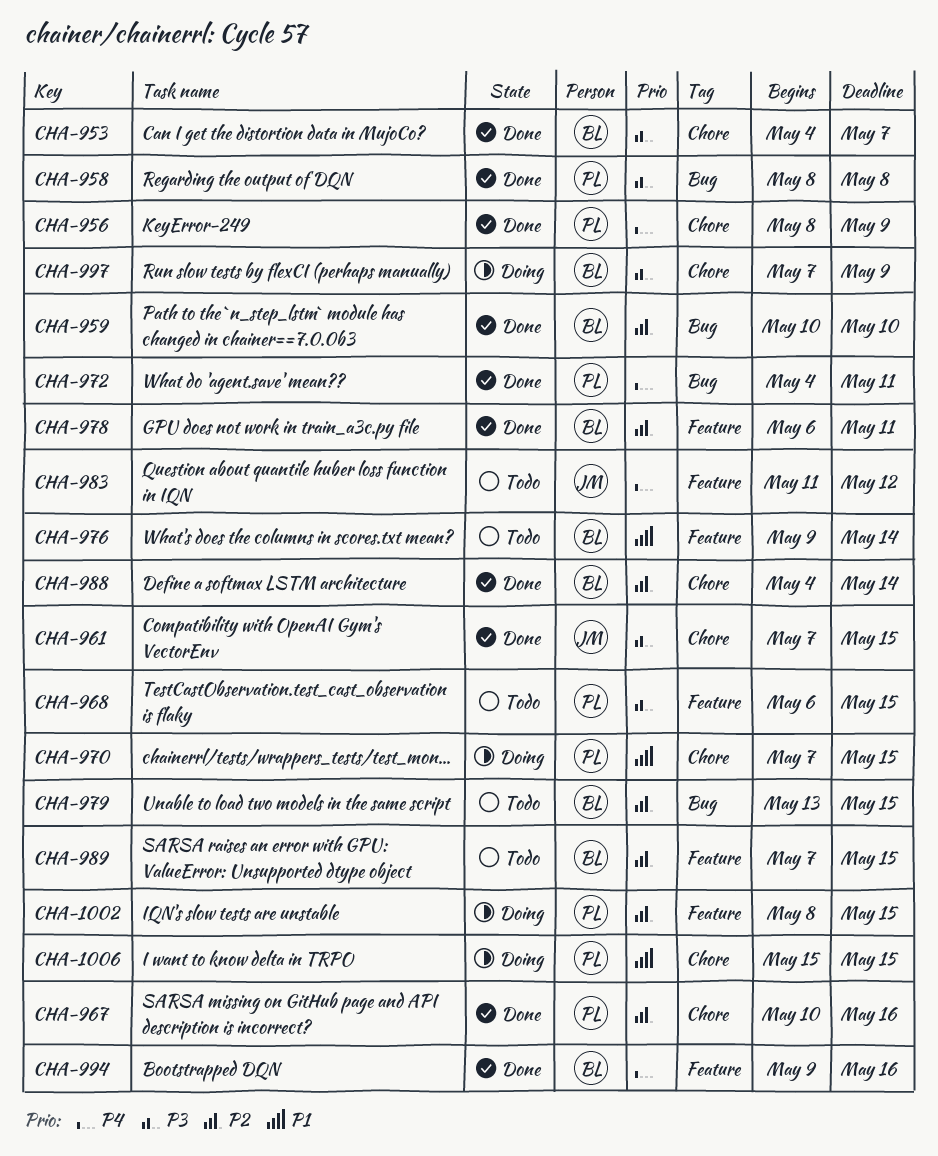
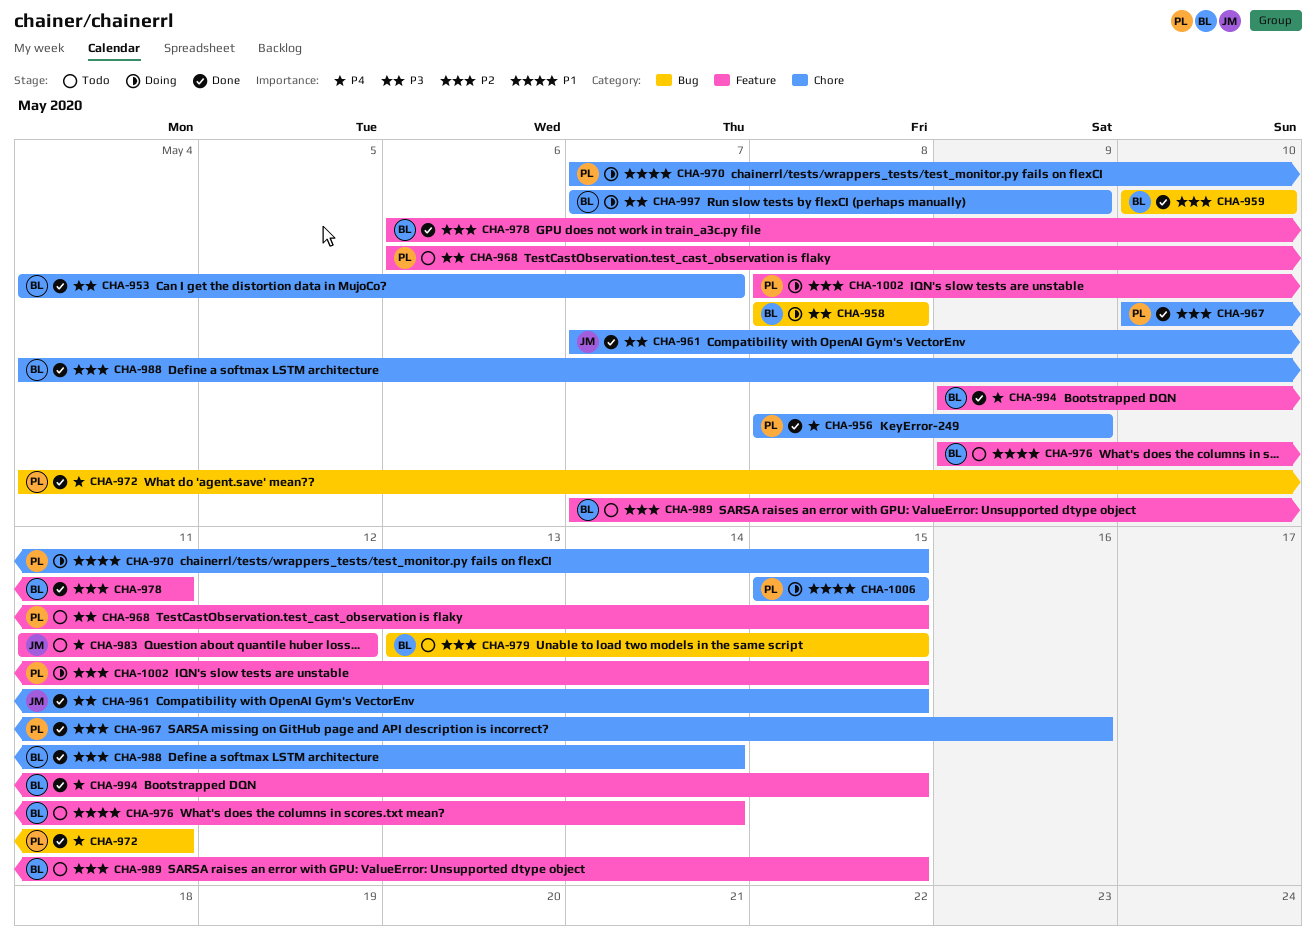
CHA-958, status: Done -> Doing
CHA-958, owner: PL -> BL
CHA-994, due: May 16 -> May 15

